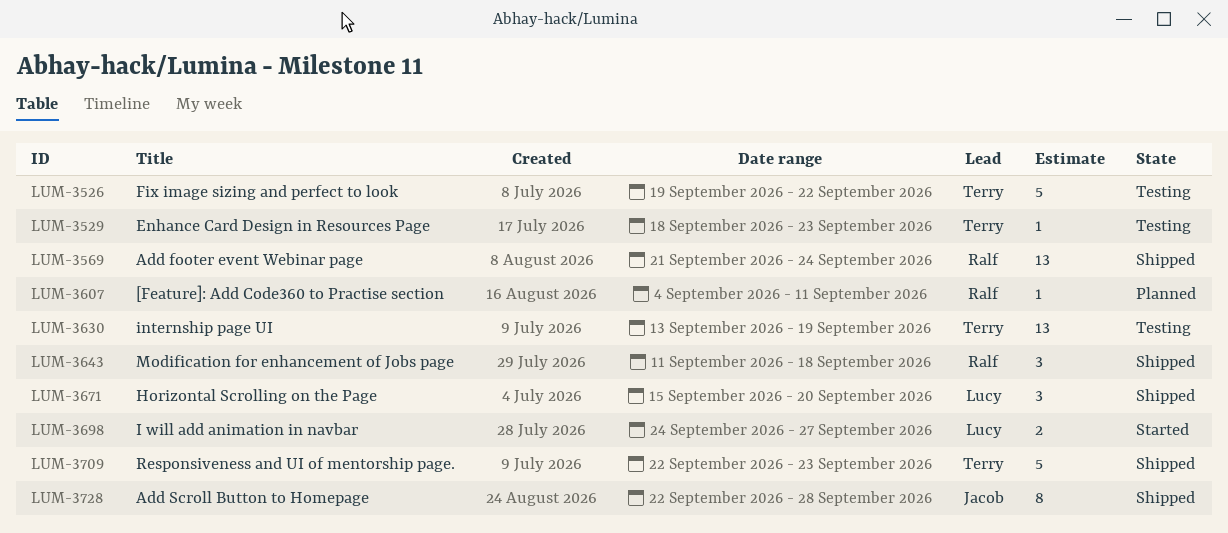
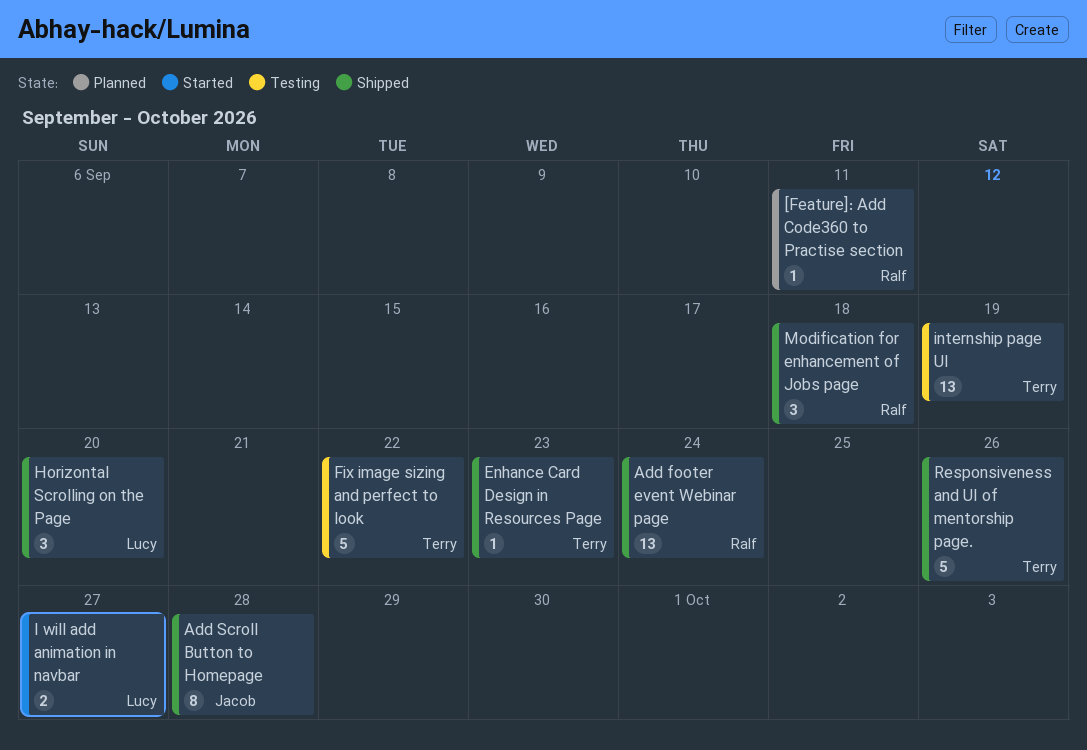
Enhance Card Design in Resources Page, status: Testing -> Shipped
Responsiveness and UI of mentorship page., due: Sep 23 -> Sep 26

